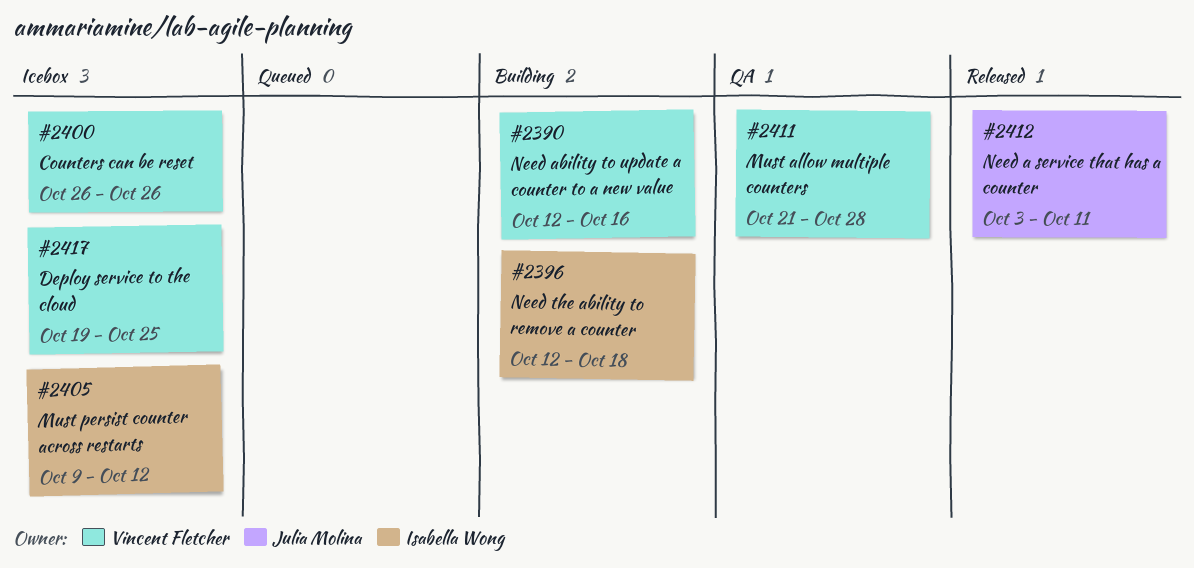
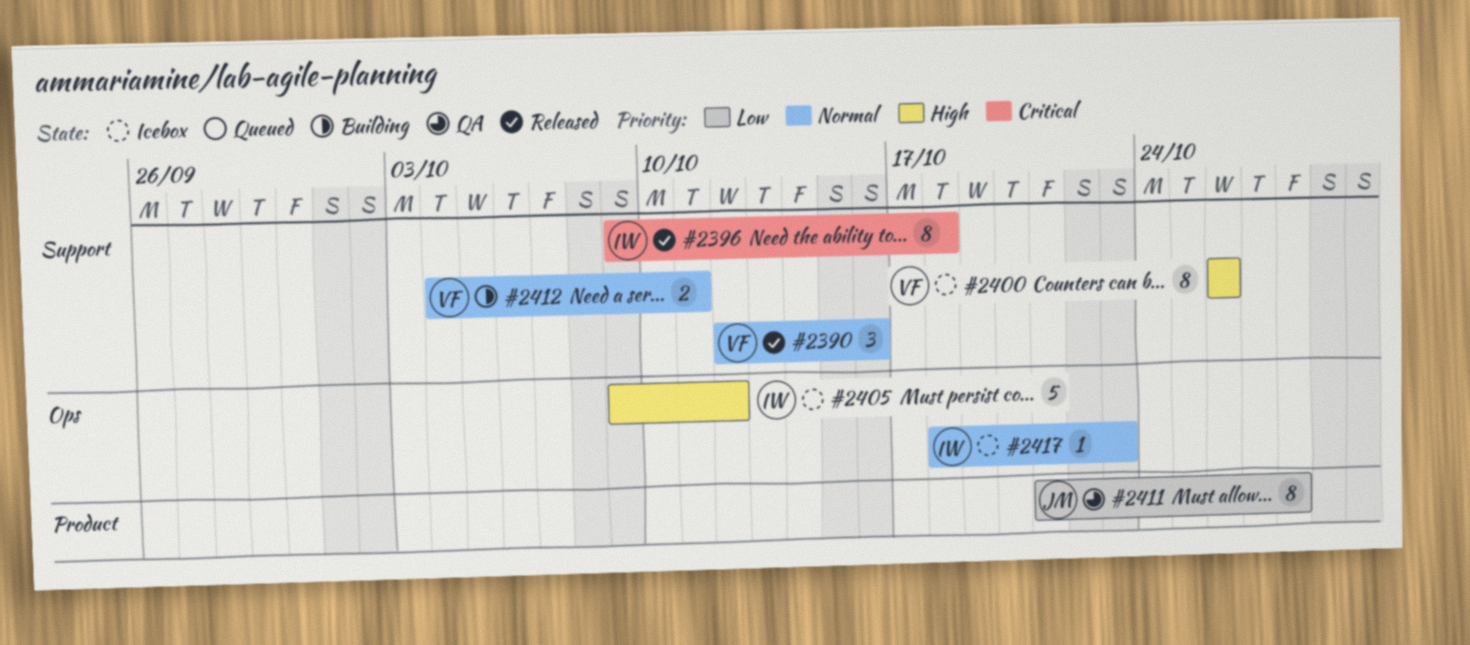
#2390, status: Building -> Released
#2396, status: Building -> Released
#2396, start: Oct 12 -> Oct 9
#2411, owner: Vincent Fletcher -> Julia Molina
#2412, status: Released -> Building
#2412, owner: Julia Molina -> Vincent Fletcher
#2412, start: Oct 3 -> Oct 4
#2417, owner: Vincent Fletcher -> Isabella Wong
#2417, start: Oct 19 -> Oct 18
#2417, due: Oct 25 -> Oct 23

